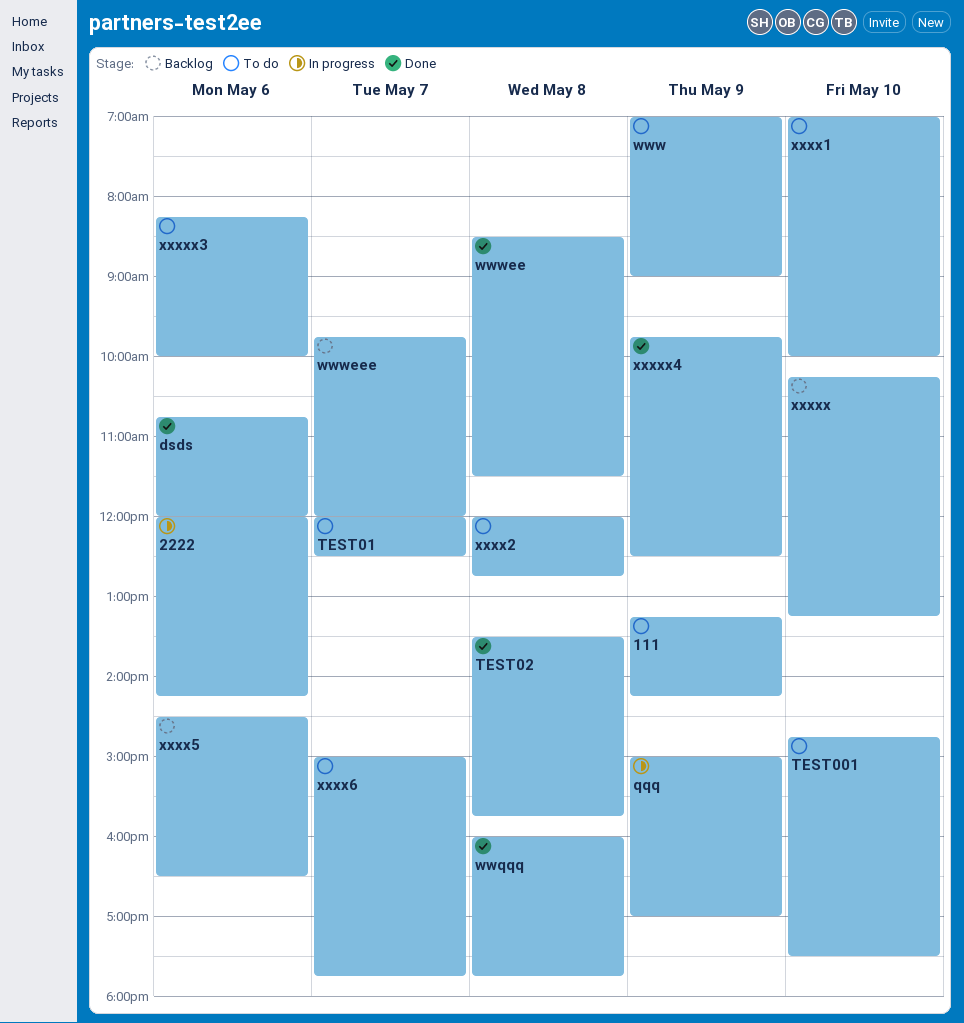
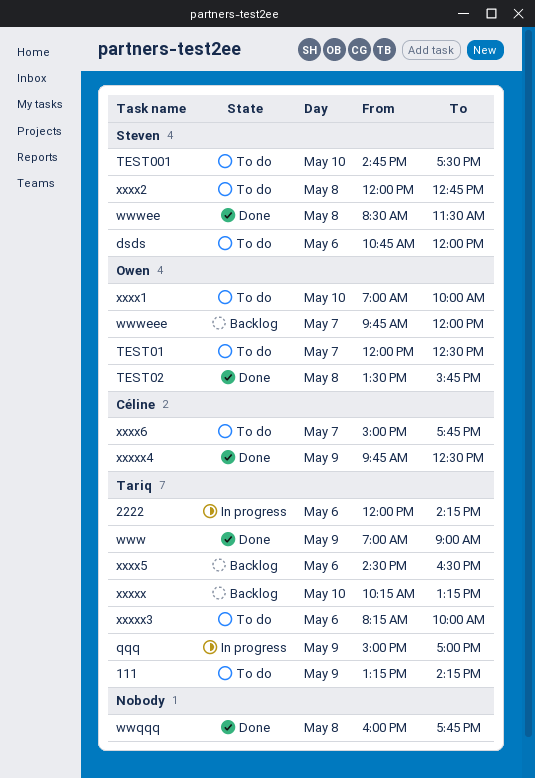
dsds, status: Done -> To do
www, status: To do -> Done

